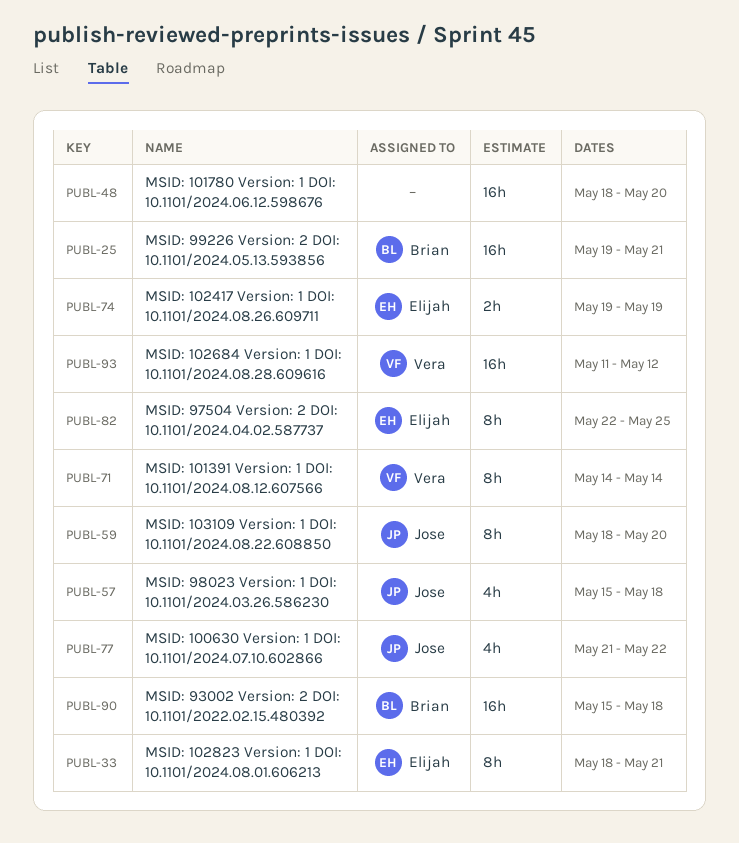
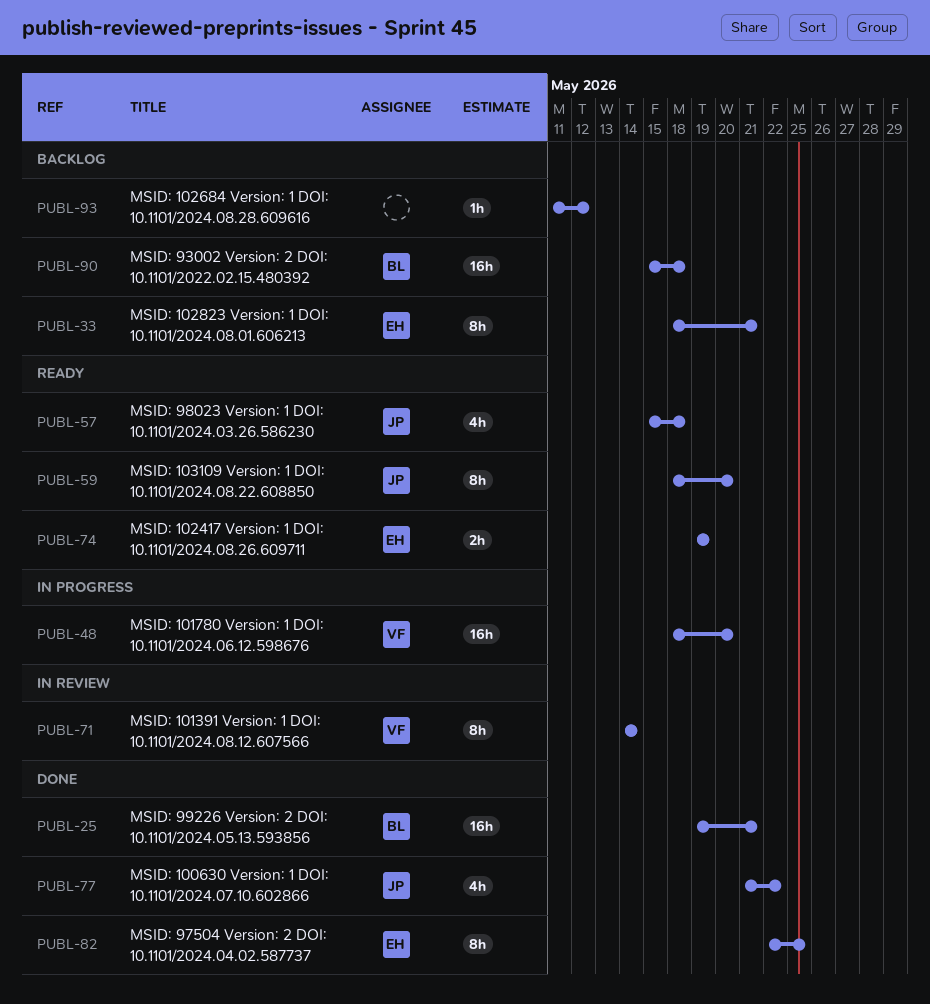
PUBL-48, owner: none -> Vera
PUBL-93, owner: Vera -> none
PUBL-93, estimate: 16h -> 1h

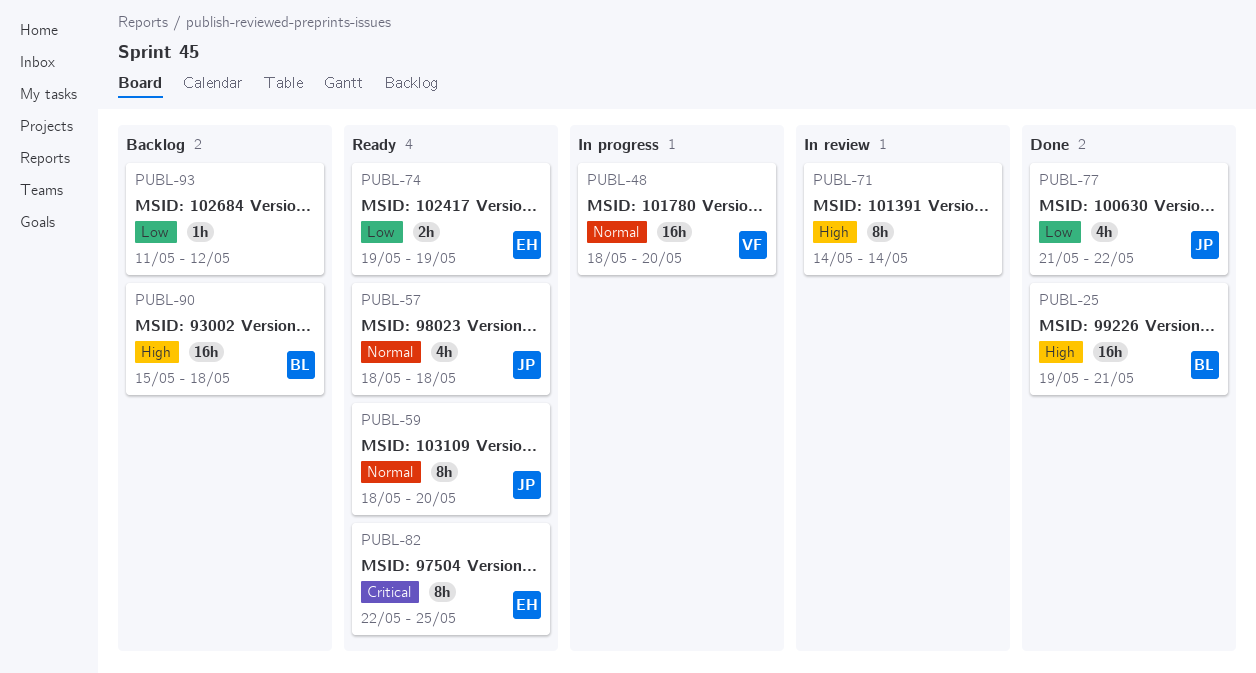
PUBL-33: present -> none
PUBL-57, start: May 15 -> May 18
PUBL-71, owner: VF -> none
PUBL-82, status: Done -> Ready

